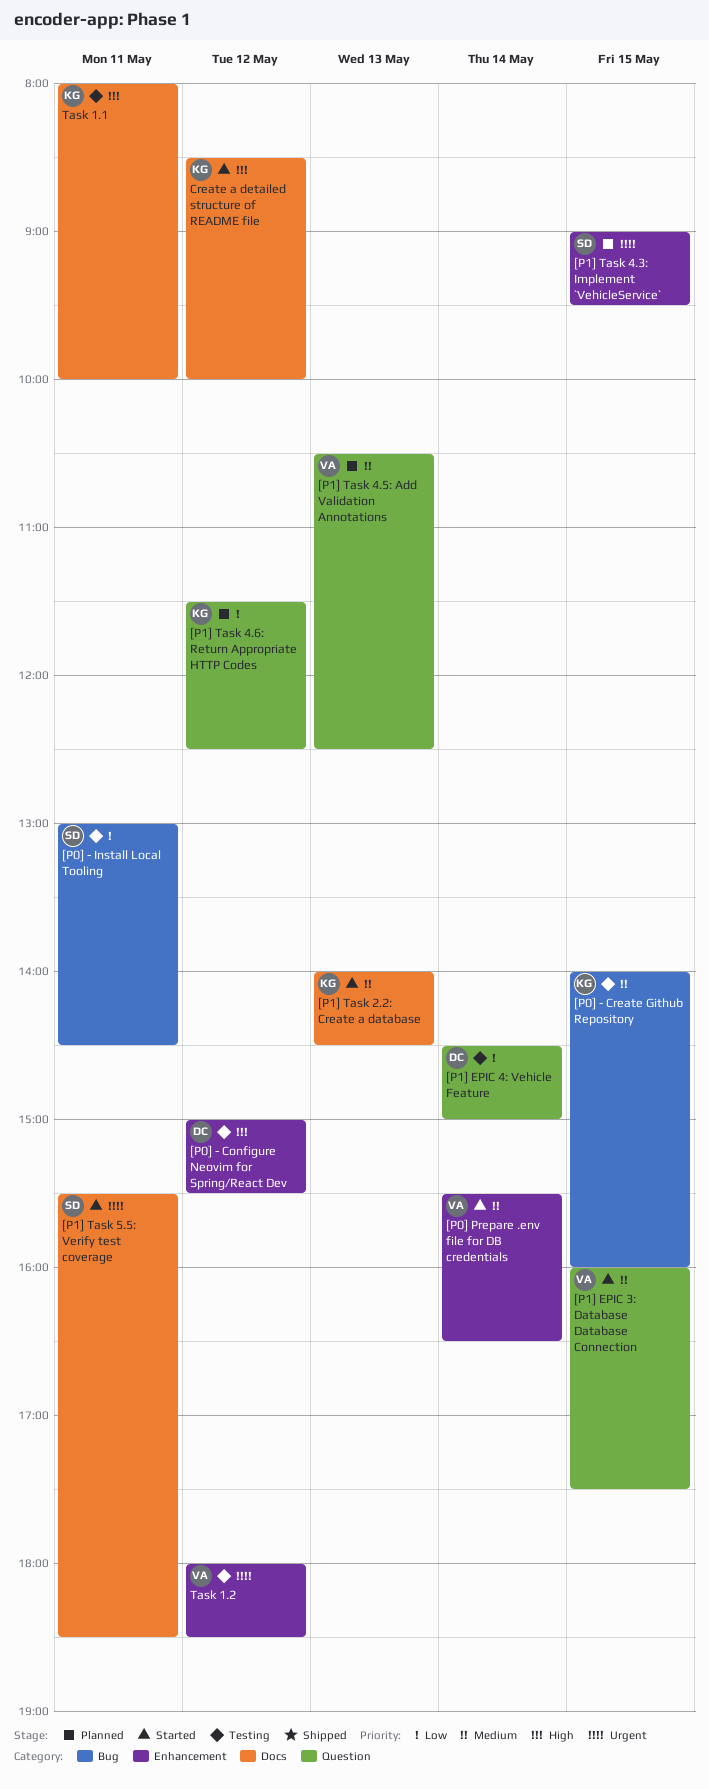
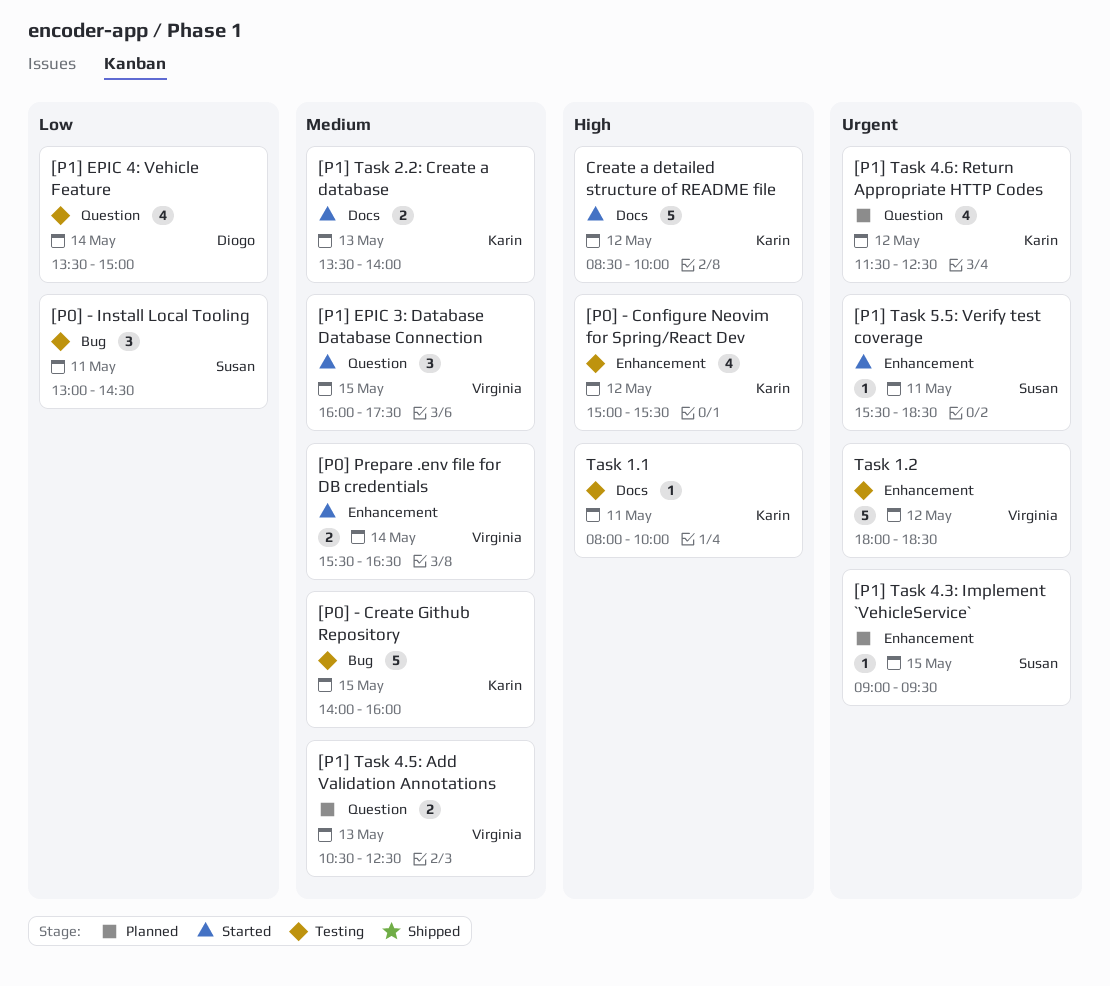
[P0] - Configure Neovim for Spring/React Dev, owner: Diogo -> Karin
[P1] EPIC 4: Vehicle Feature, begins: 14:30 -> 13:30
[P1] Task 2.2: Create a database, begins: 14:00 -> 13:30
[P1] Task 2.2: Create a database, ends: 14:30 -> 14:00
[P1] Task 4.6: Return Appropriate HTTP Codes, priority: Low -> Urgent
[P1] Task 5.5: Verify test coverage, label: Docs -> Enhancement

